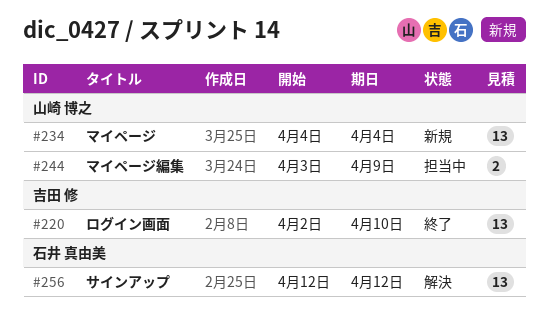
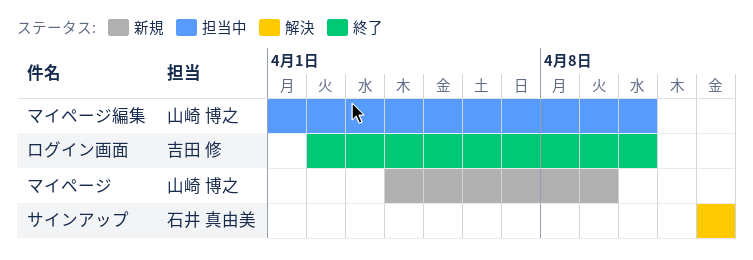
マイページ, due: Apr 4 -> Apr 9
マイページ編集, start: Apr 3 -> Apr 1
マイページ編集, due: Apr 9 -> Apr 10

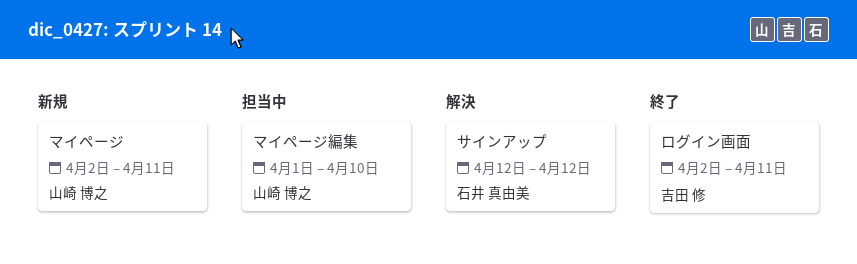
マイページ, start: Apr 4 -> Apr 2
マイページ, due: Apr 9 -> Apr 11
ログイン画面, due: Apr 10 -> Apr 11

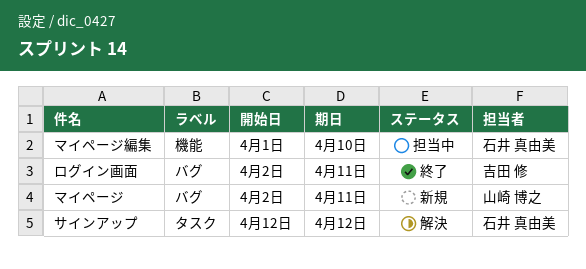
マイページ編集, owner: 山崎 博之 -> 石井 真由美

